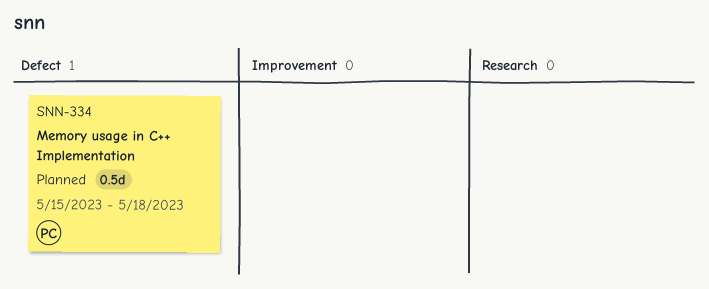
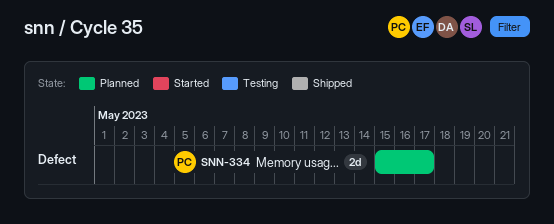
SNN-334, estimate: 0.5d -> 2d
SNN-334, due: May 18 -> May 17

